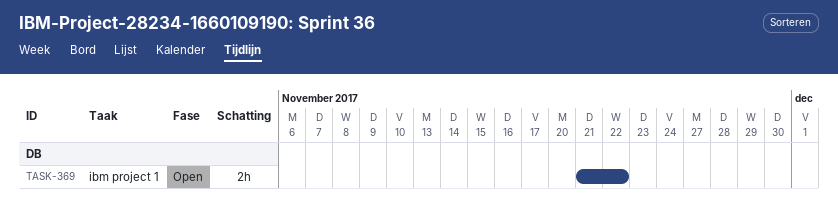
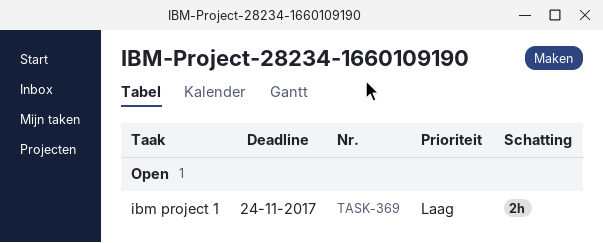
TASK-369, due: Nov 22 -> Nov 24

